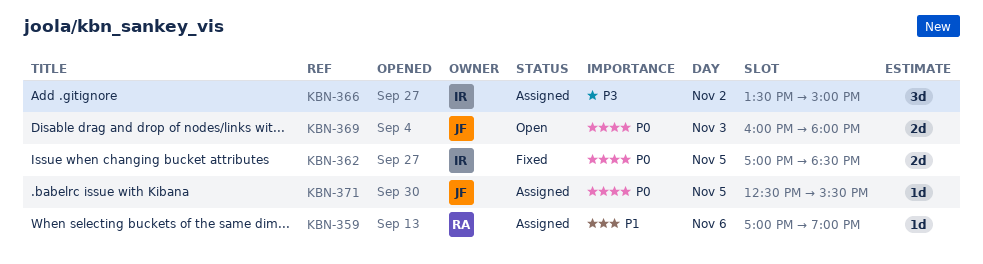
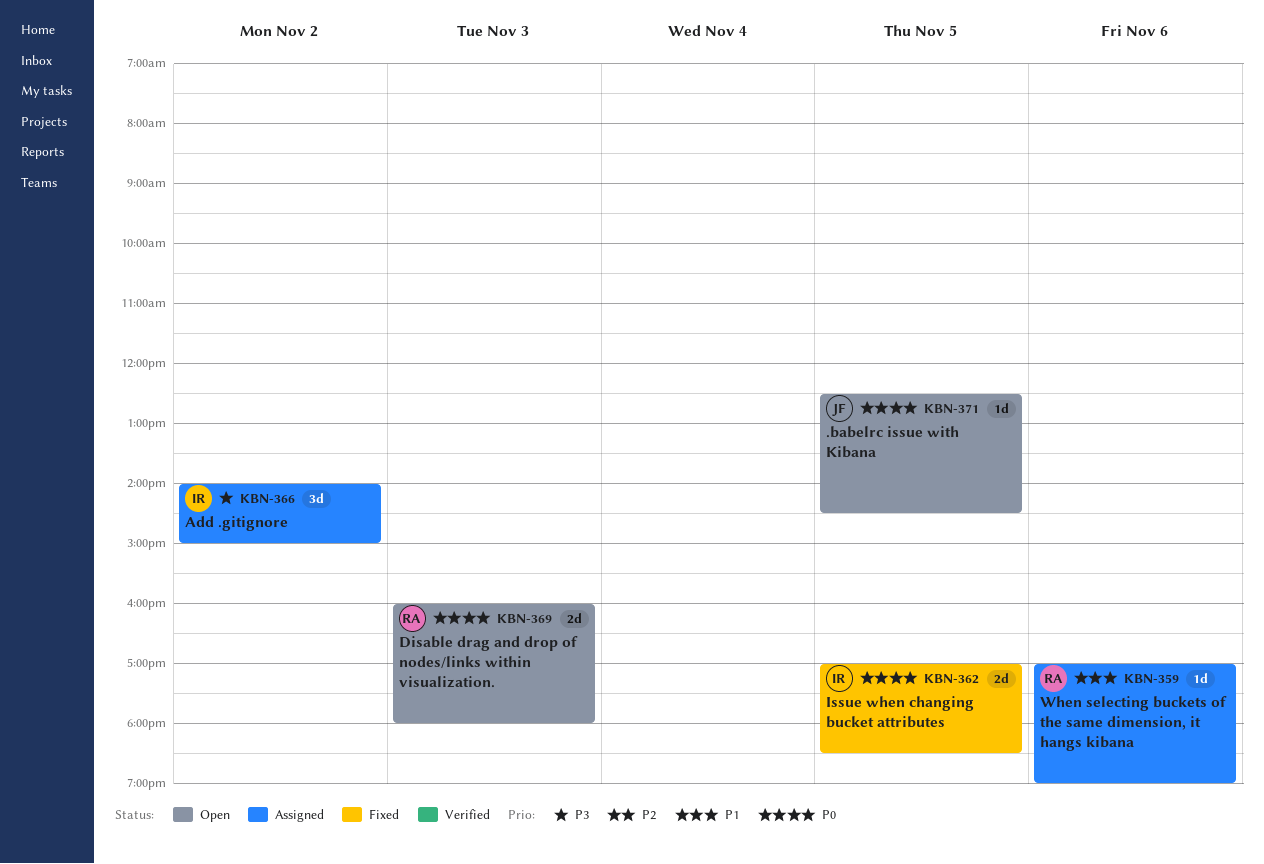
KBN-366, begins: 13:30 -> 14:00
KBN-369, owner: JF -> RA
KBN-371, status: Assigned -> Open
KBN-371, ends: 15:30 -> 14:30

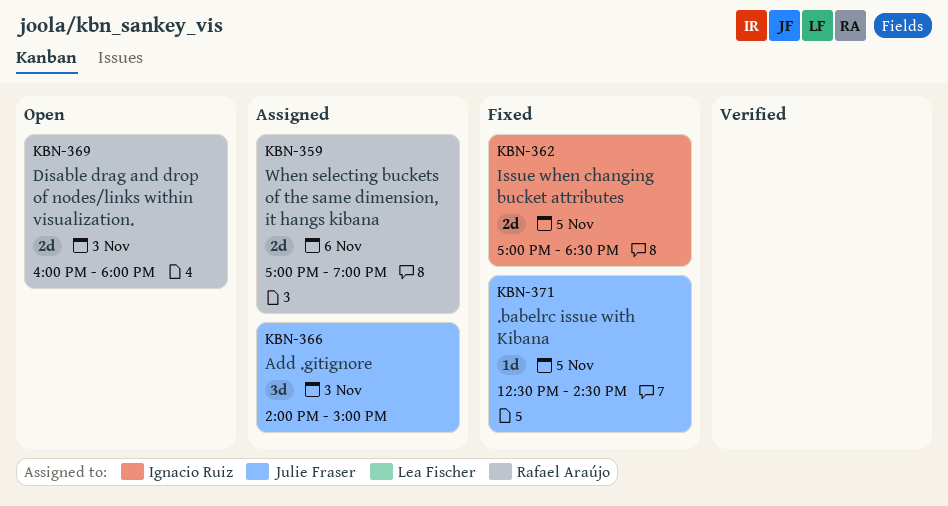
KBN-359, estimate: 1d -> 2d
KBN-366, owner: Ignacio Ruiz -> Julie Fraser
KBN-366, day: Nov 2 -> Nov 3
KBN-371, status: Open -> Fixed

